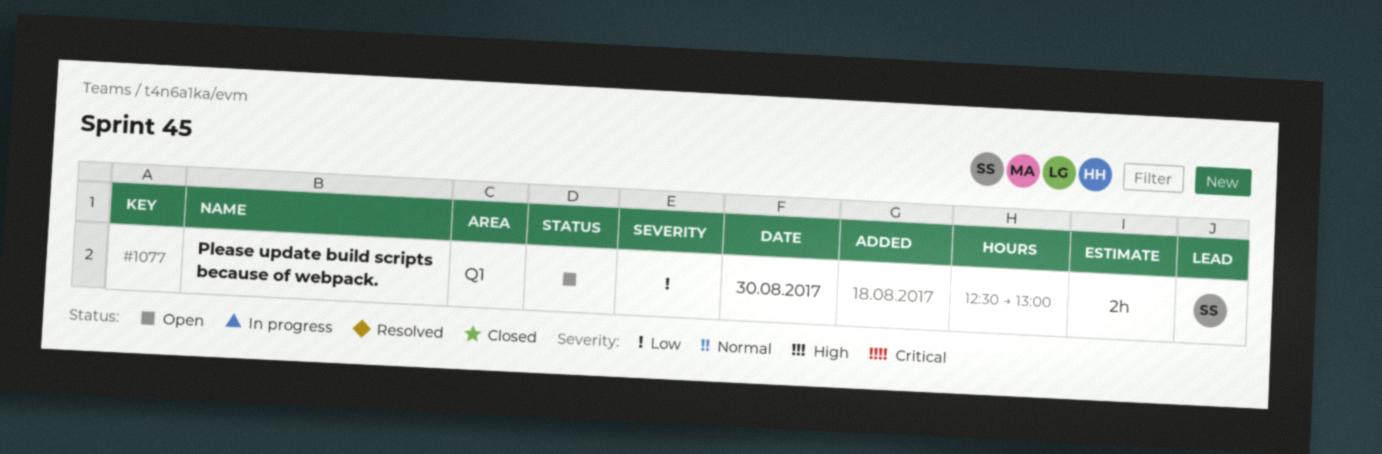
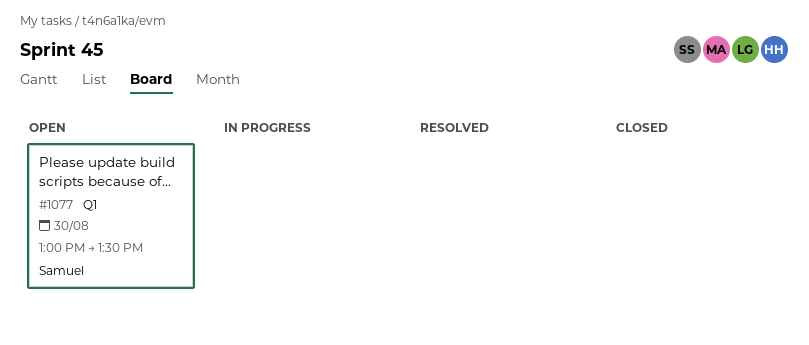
#1077, begins: 12:30 -> 13:00
#1077, ends: 13:00 -> 13:30

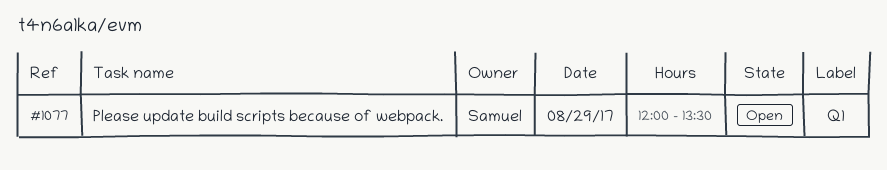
#1077, day: Aug 30 -> Aug 29
#1077, begins: 13:00 -> 12:00

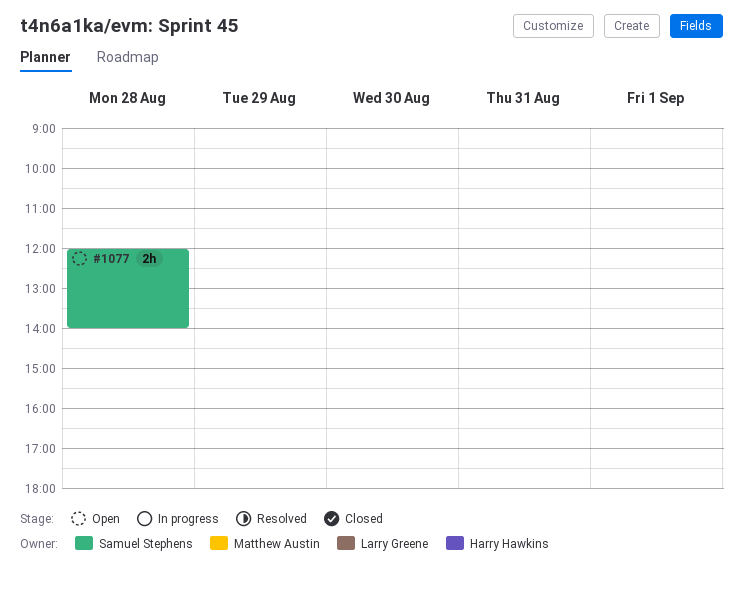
#1077, day: Aug 29 -> Aug 28
#1077, ends: 13:30 -> 14:00

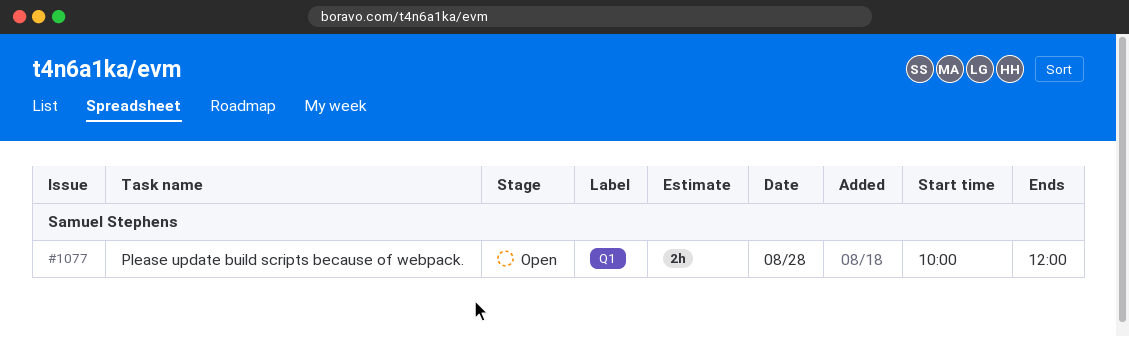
#1077, begins: 12:00 -> 10:00
#1077, ends: 14:00 -> 12:00

